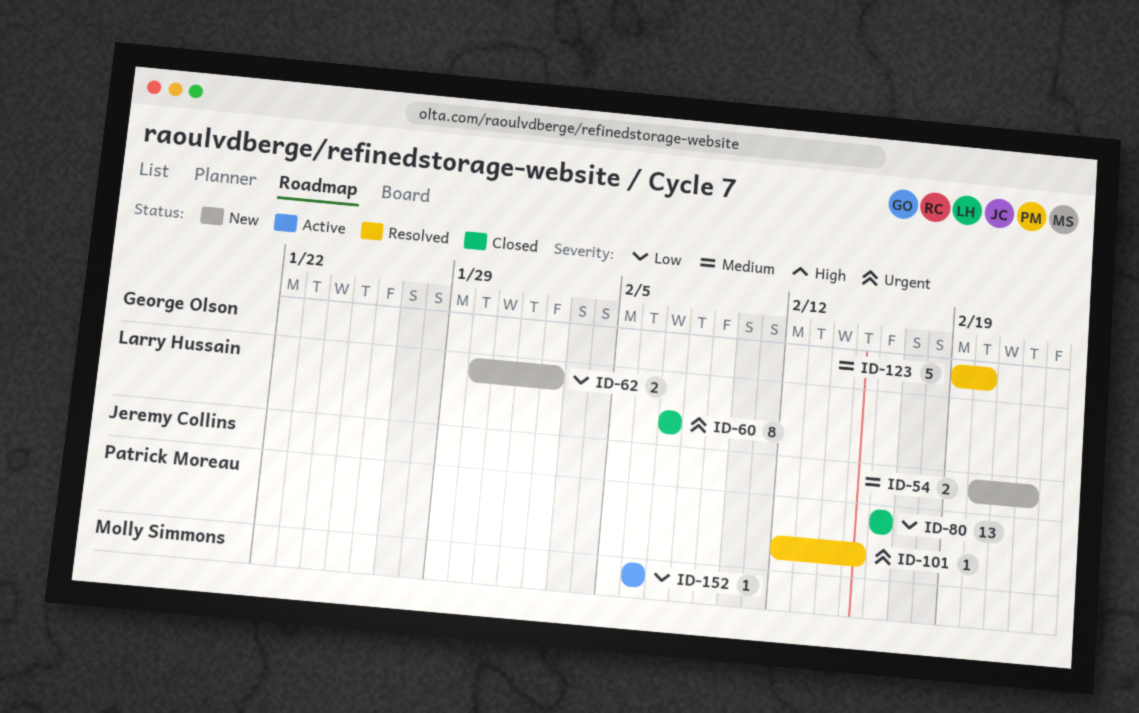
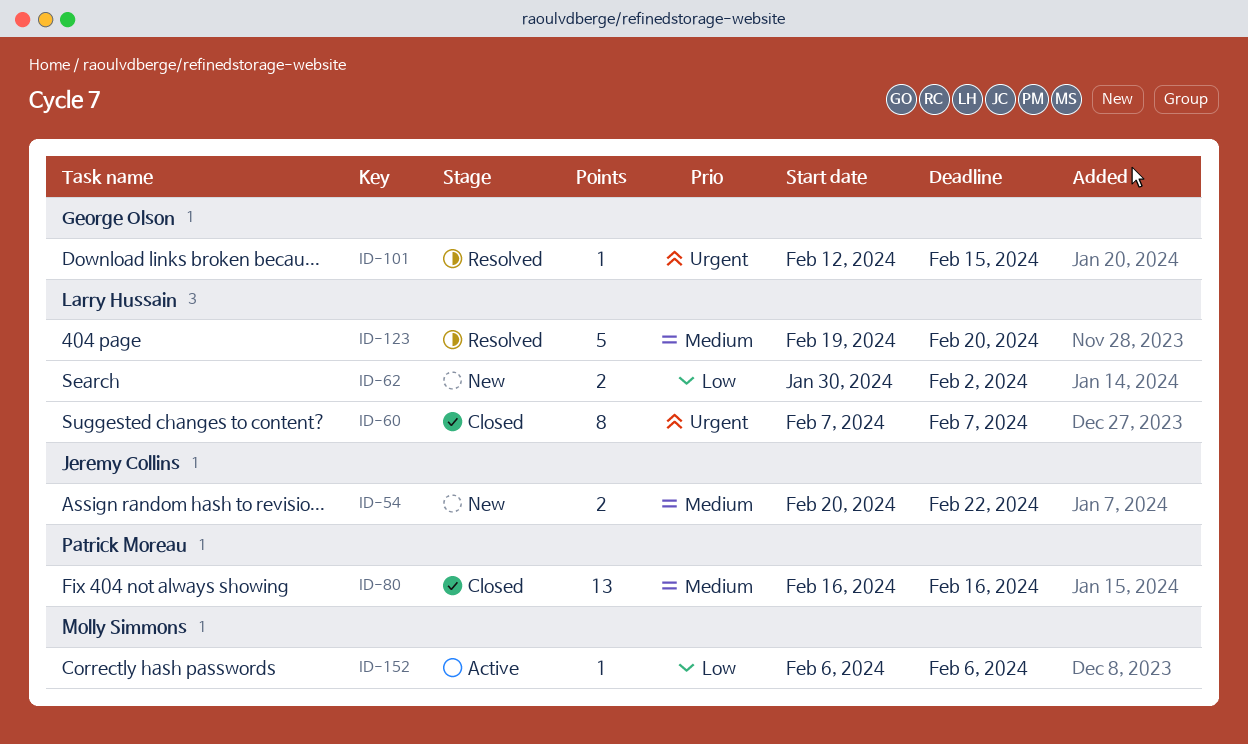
ID-80, priority: Low -> Medium
ID-101, owner: Patrick Moreau -> George Olson
ID-123, owner: George Olson -> Larry Hussain

